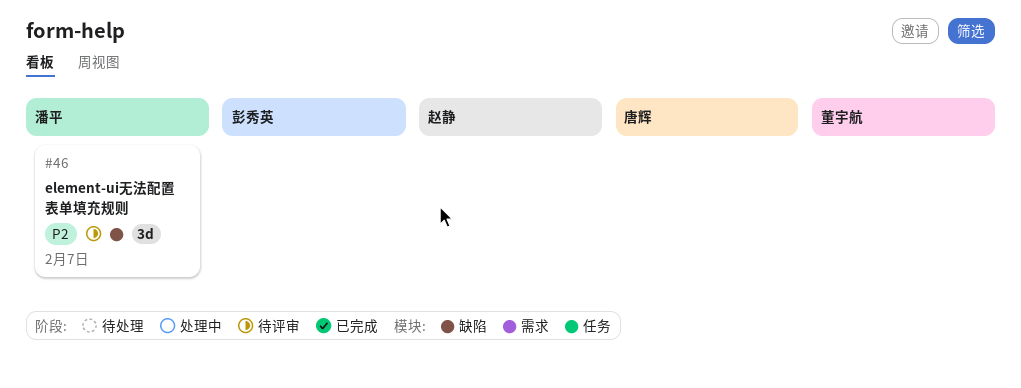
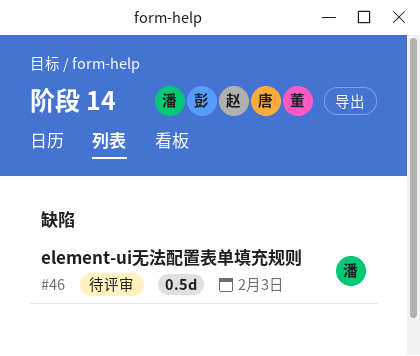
#46, estimate: 3d -> 0.5d
#46, due: Feb 7 -> Feb 3

